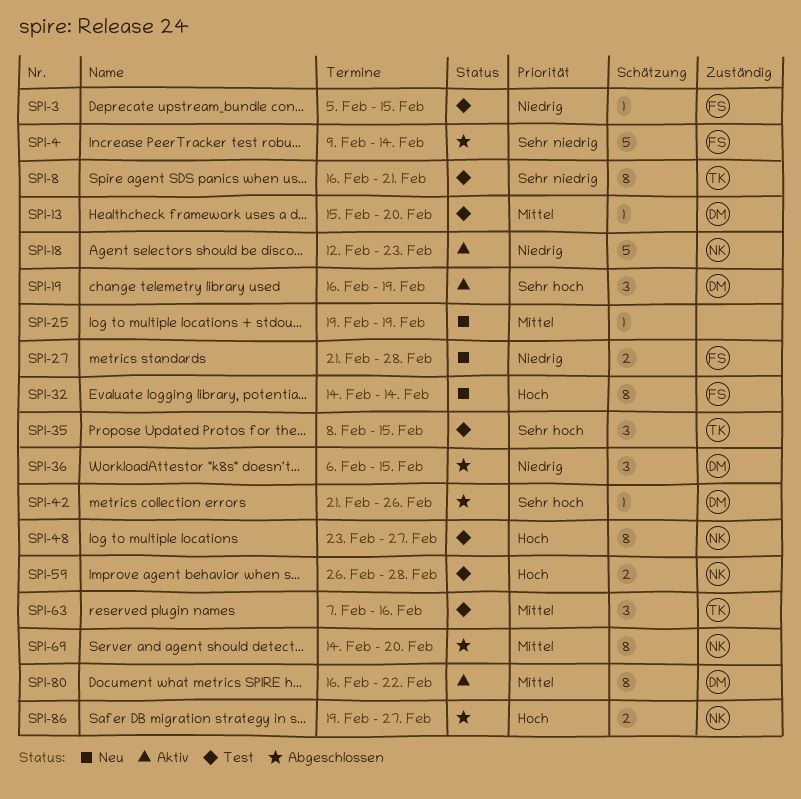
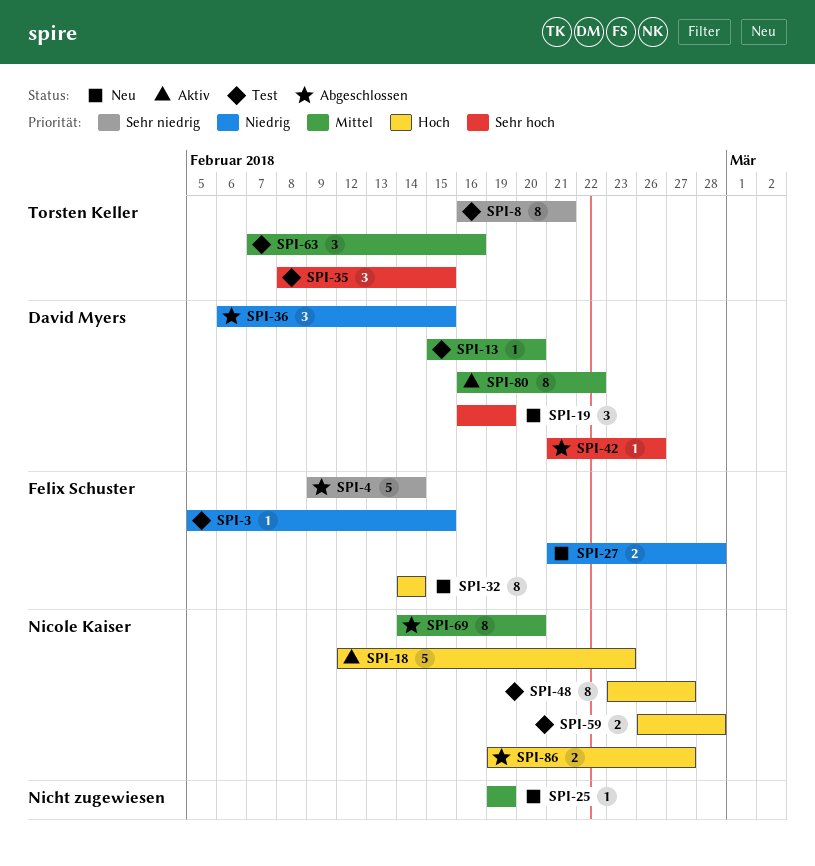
SPI-18, priority: Niedrig -> Hoch
SPI-19, status: Aktiv -> Neu

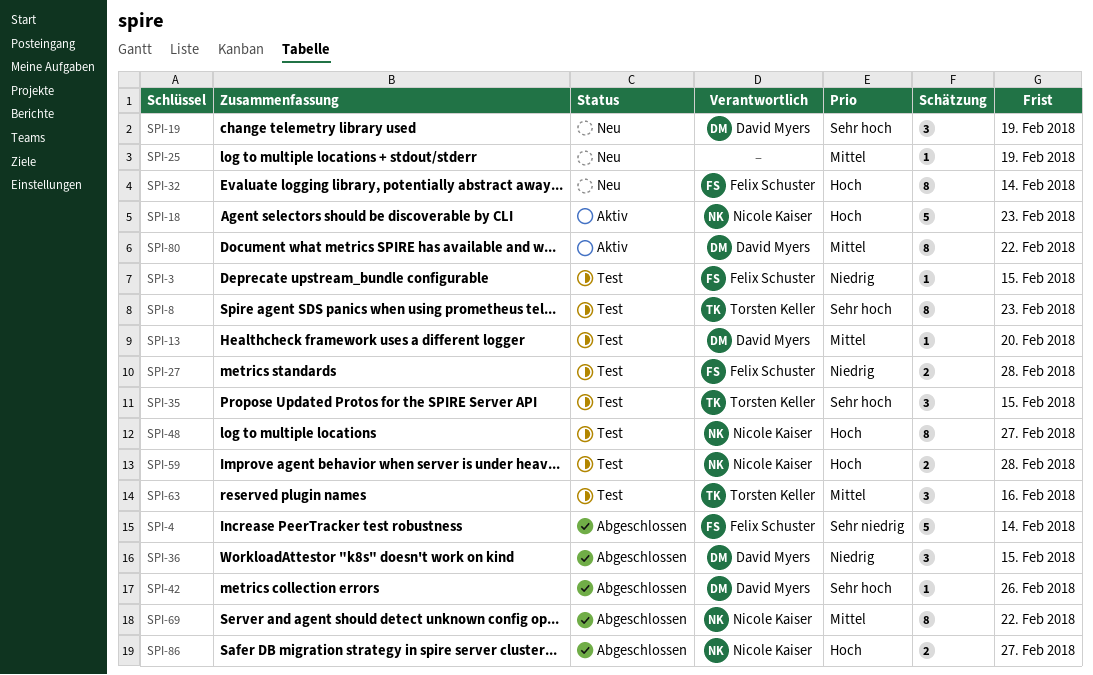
SPI-8, priority: Sehr niedrig -> Sehr hoch
SPI-8, due: Feb 21 -> Feb 23
SPI-27, status: Neu -> Test
SPI-69, due: Feb 20 -> Feb 22

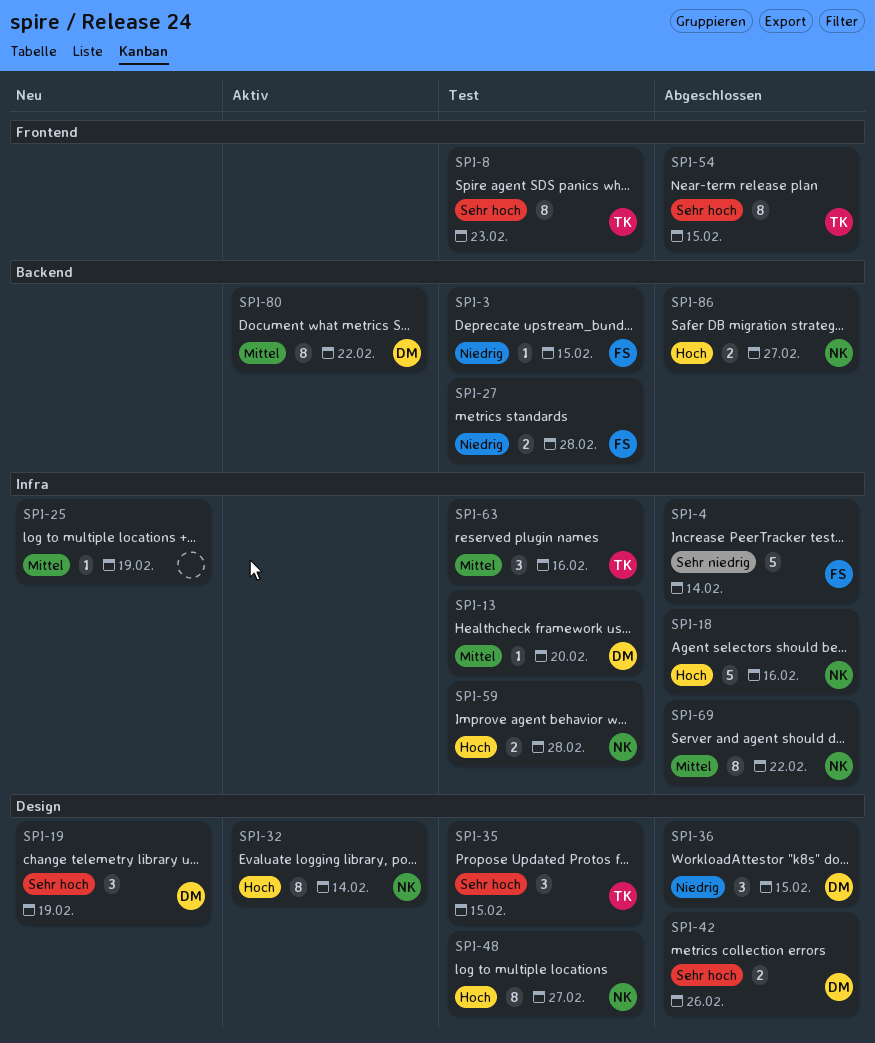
SPI-18, status: Aktiv -> Abgeschlossen
SPI-18, due: Feb 23 -> Feb 16
SPI-32, status: Neu -> Aktiv
SPI-32, owner: Felix Schuster -> Nicole Kaiser
SPI-42, estimate: 1 -> 2
SPI-54: none -> present

